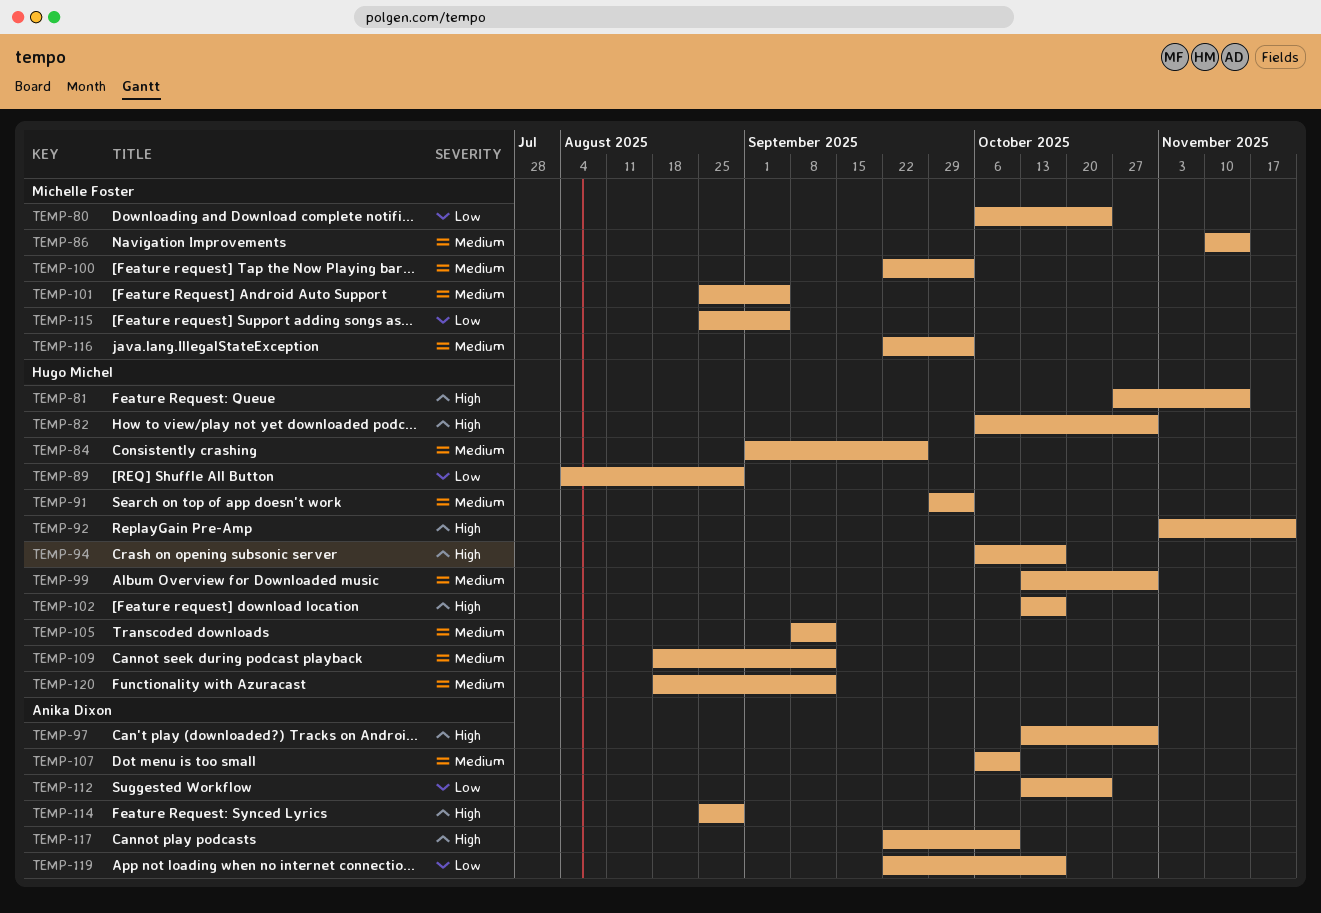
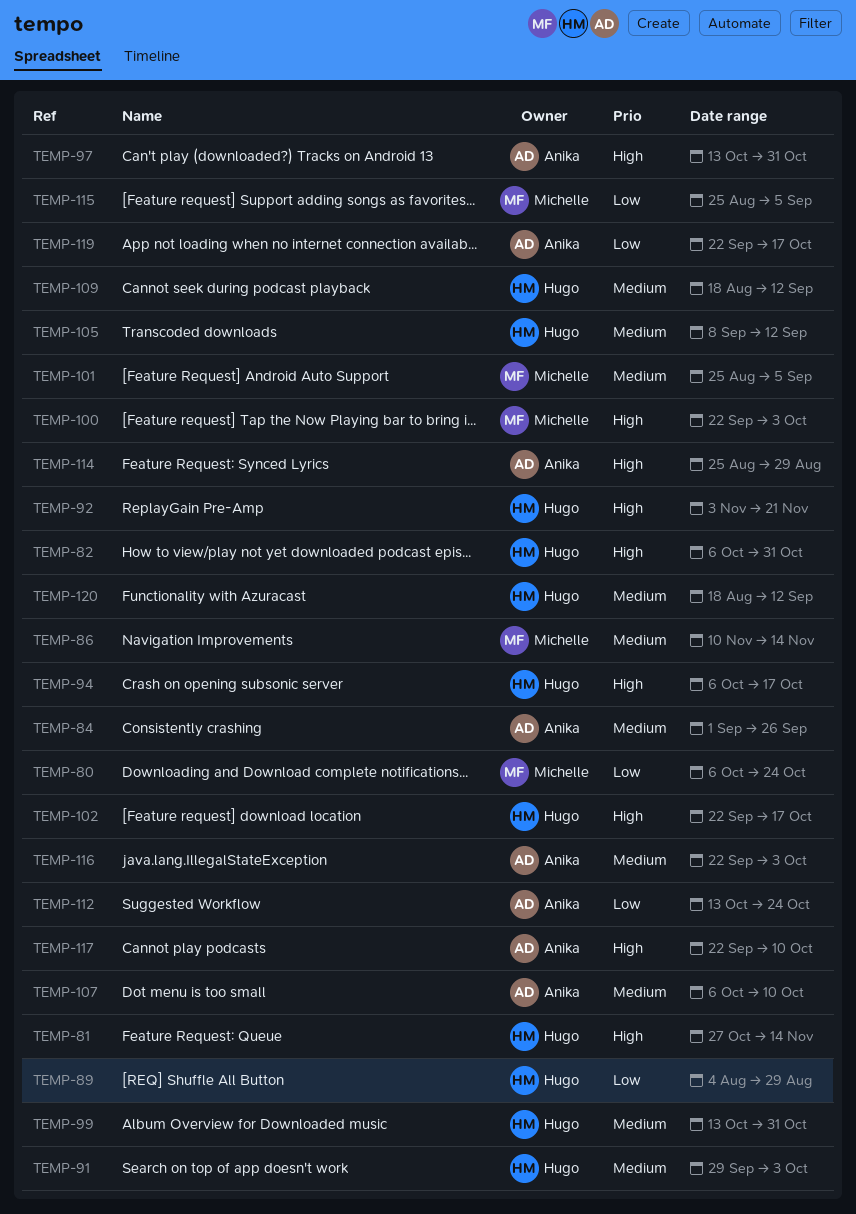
TEMP-84, owner: Hugo Michel -> Anika Dixon
TEMP-100, priority: Medium -> High
TEMP-102, start: Oct 13 -> Sep 22
TEMP-116, owner: Michelle Foster -> Anika Dixon

